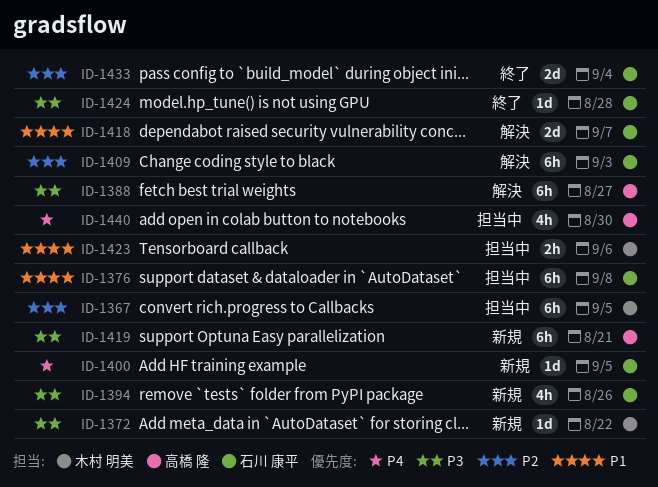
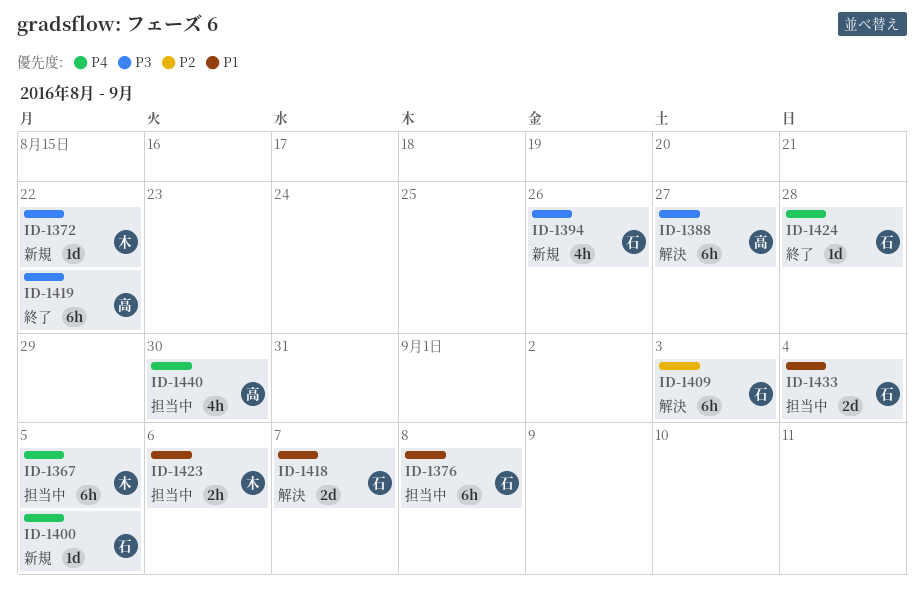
ID-1367, priority: P2 -> P4
ID-1419, status: 新規 -> 終了
ID-1419, due: Aug 21 -> Aug 22
ID-1424, priority: P3 -> P4
ID-1433, status: 終了 -> 担当中
ID-1433, priority: P2 -> P1

